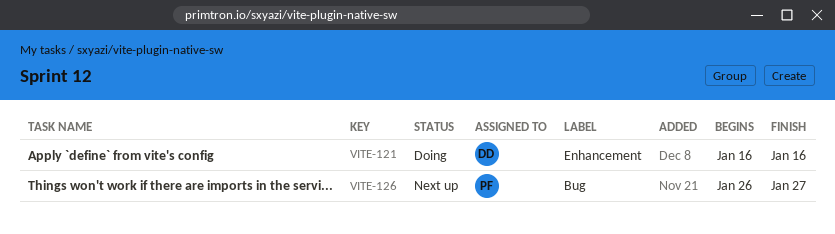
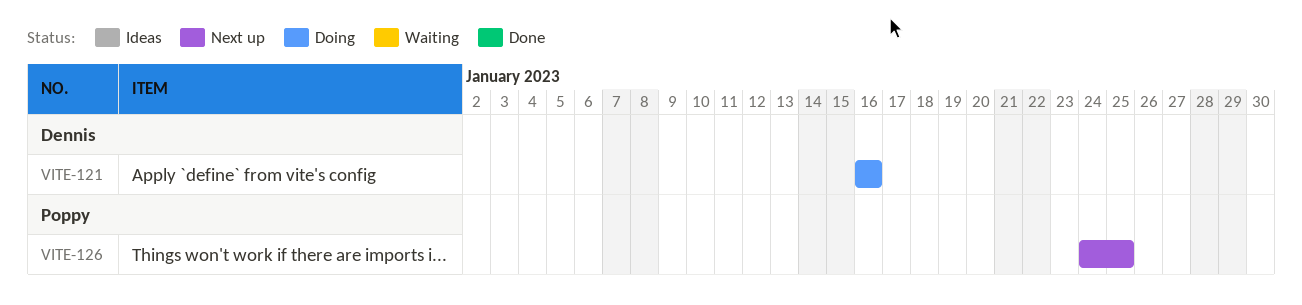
VITE-126, start: Jan 26 -> Jan 24
VITE-126, due: Jan 27 -> Jan 25

